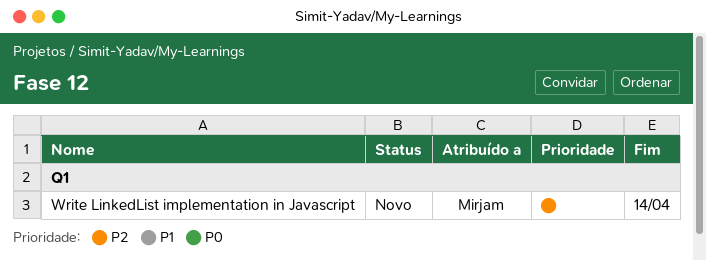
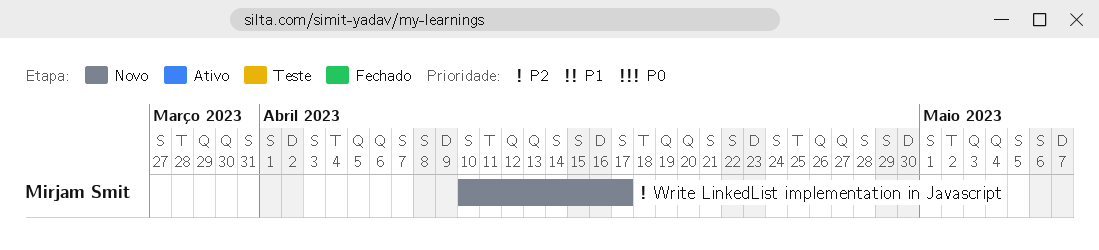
Write LinkedList implementation in Javascript, due: Apr 14 -> Apr 17

